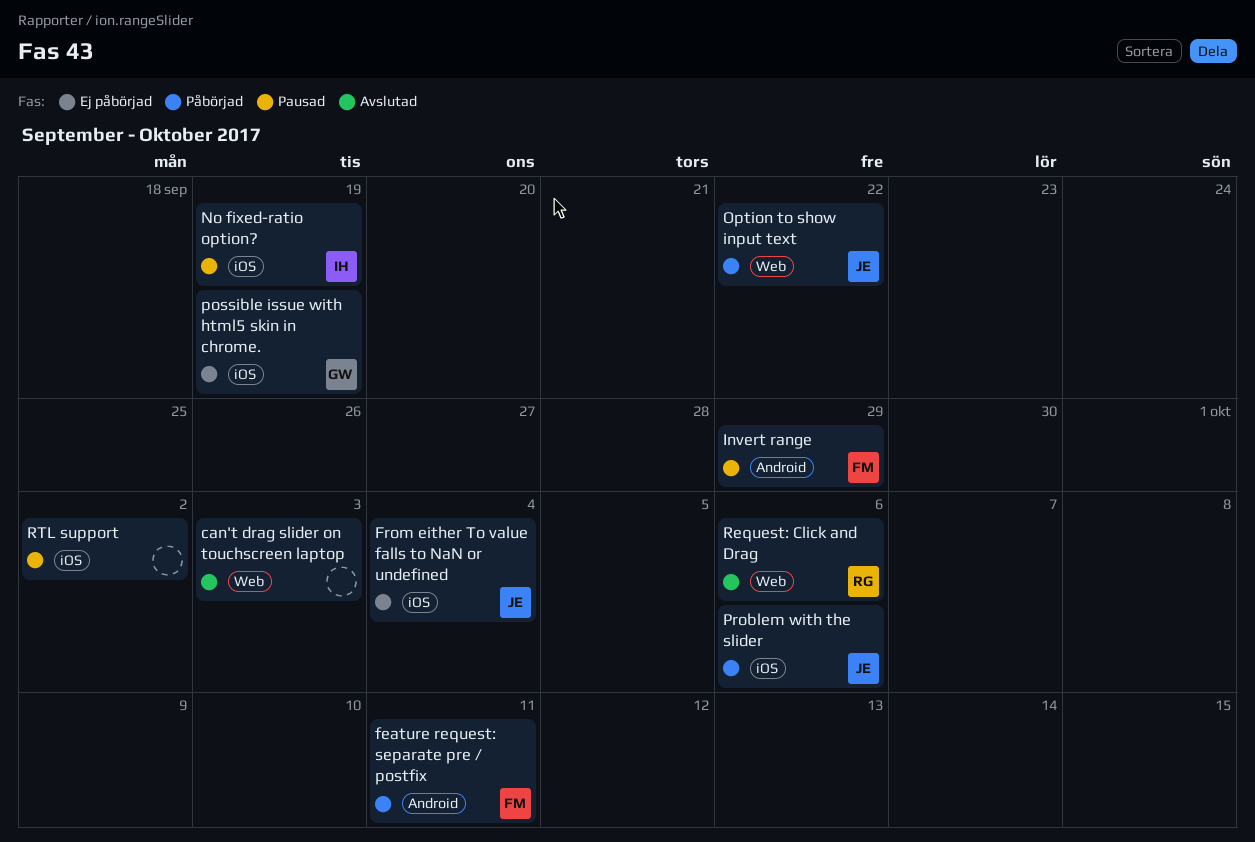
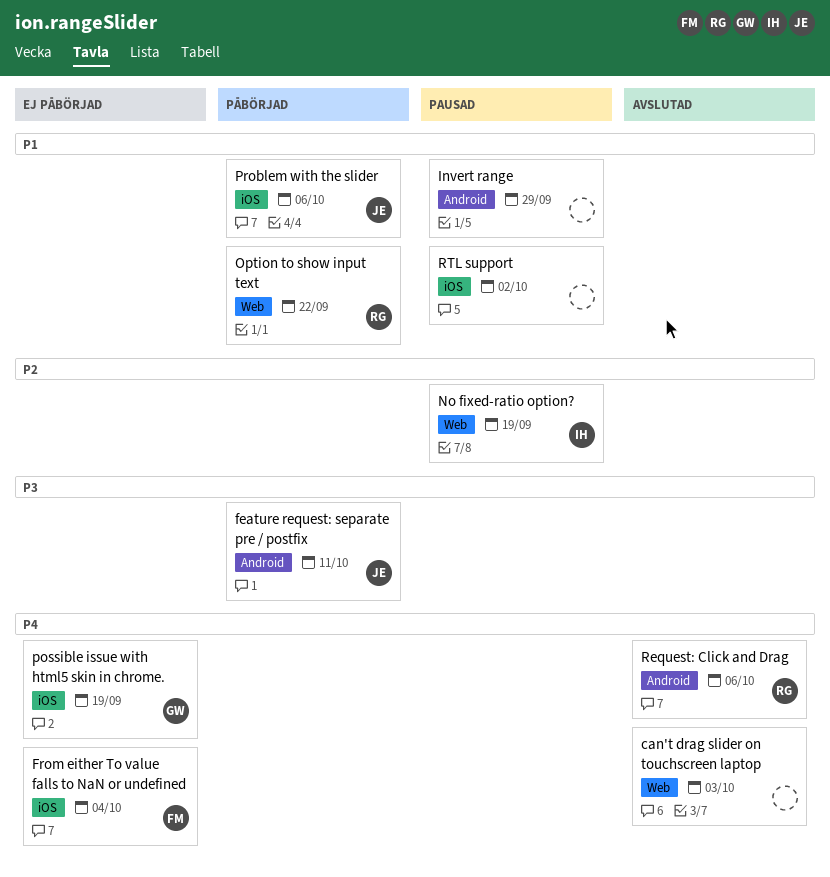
feature request: separate pre / postfix, owner: FM -> JE
From either To value falls to NaN or undefined, owner: JE -> FM
Invert range, owner: FM -> none
No fixed-ratio option?, label: iOS -> Web
Option to show input text, owner: JE -> RG
Request: Click and Drag, label: Web -> Android

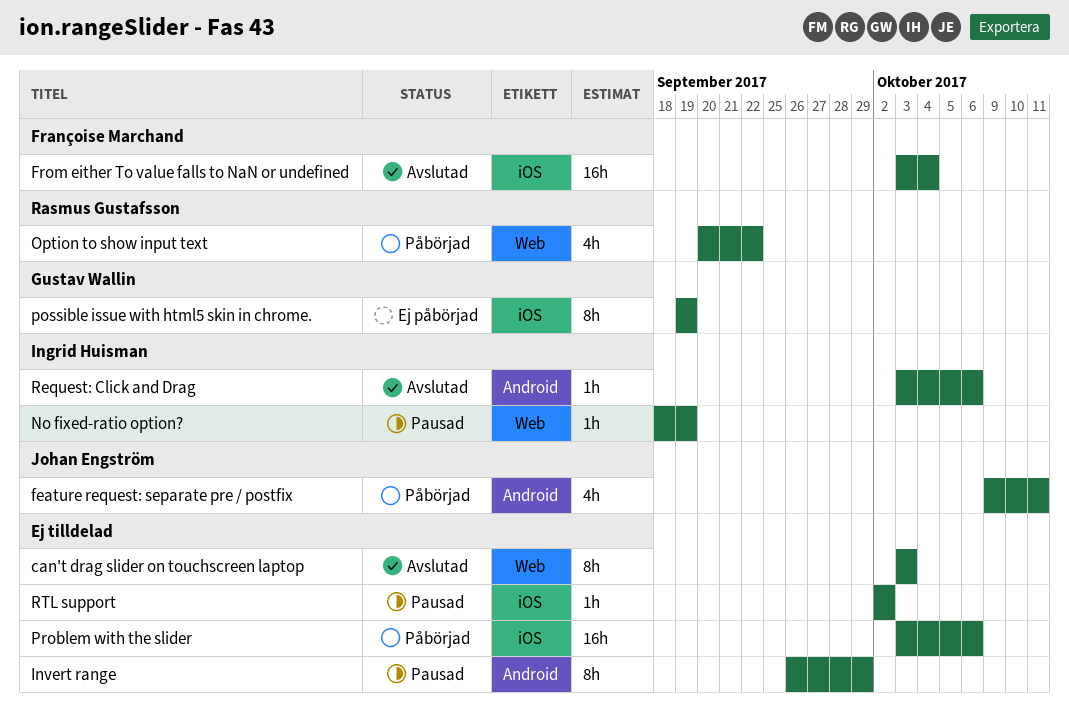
From either To value falls to NaN or undefined, status: Ej påbörjad -> Avslutad
Problem with the slider, owner: Johan Engström -> none
Request: Click and Drag, owner: Rasmus Gustafsson -> Ingrid Huisman

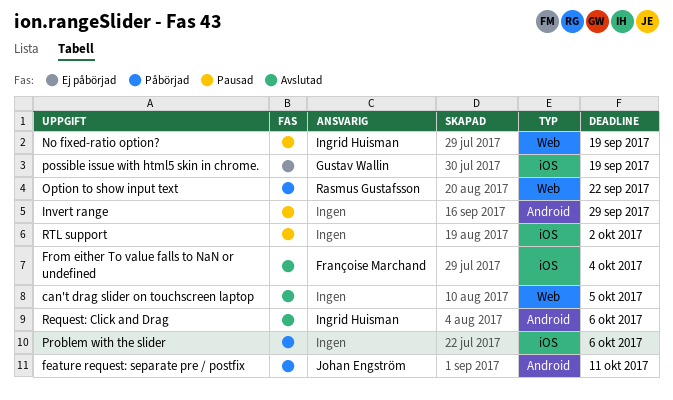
can't drag slider on touchscreen laptop, due: Oct 3 -> Oct 5

